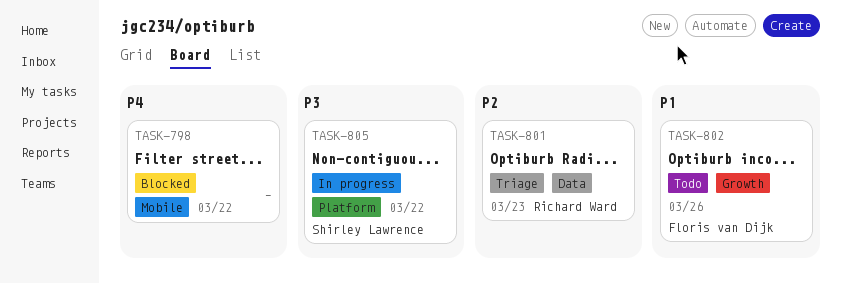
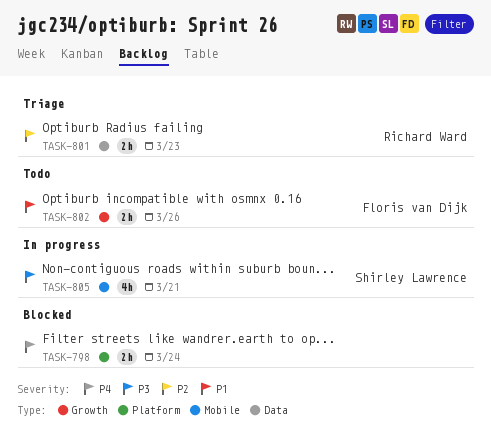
TASK-798, label: Mobile -> Platform
TASK-798, due: Mar 22 -> Mar 24
TASK-805, label: Platform -> Mobile
TASK-805, due: Mar 22 -> Mar 21

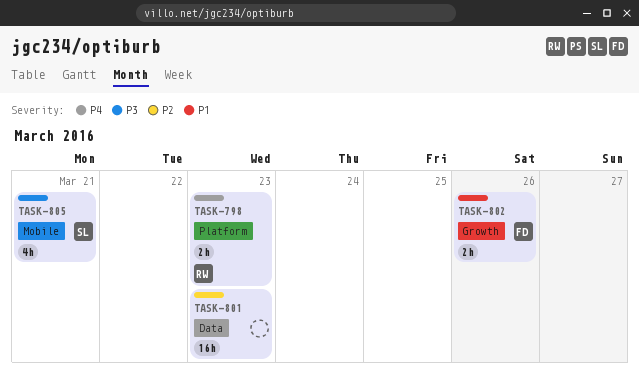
TASK-798, owner: none -> Richard Ward
TASK-798, due: Mar 24 -> Mar 23
TASK-801, owner: Richard Ward -> none
TASK-801, estimate: 2h -> 16h

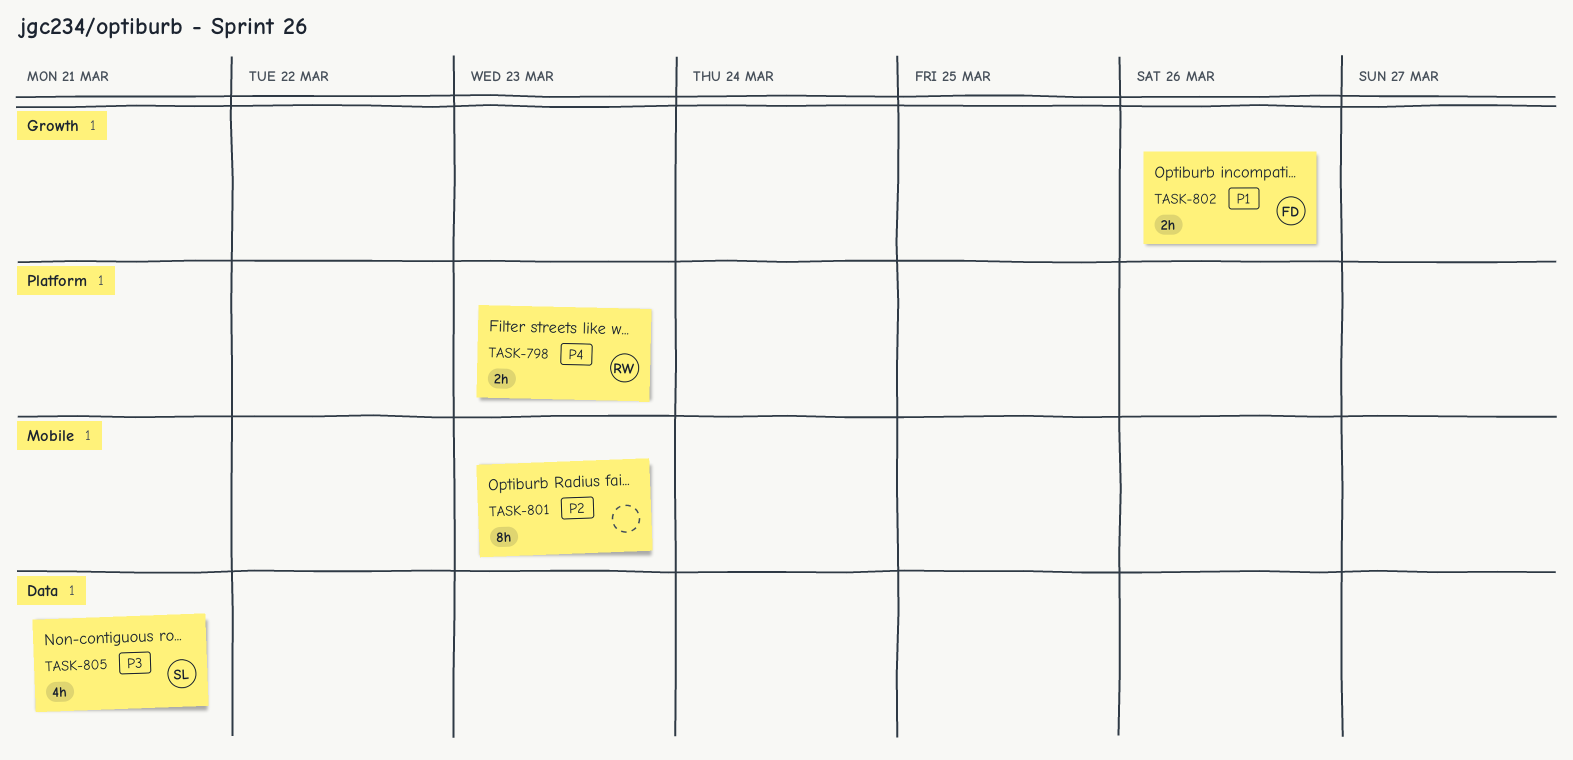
TASK-801, label: Data -> Mobile
TASK-801, estimate: 16h -> 8h
TASK-805, label: Mobile -> Data

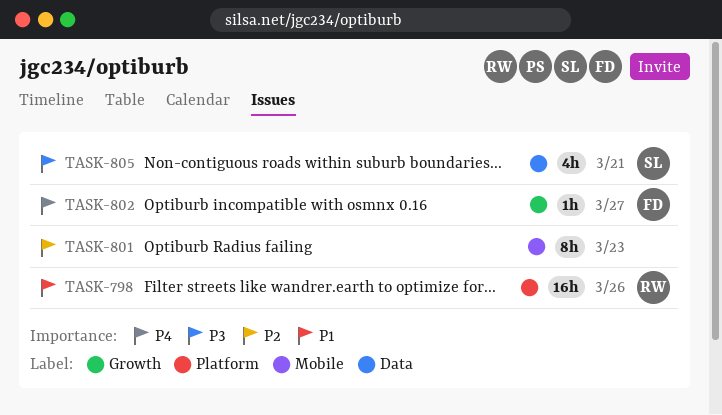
TASK-798, priority: P4 -> P1
TASK-798, estimate: 2h -> 16h
TASK-798, due: Mar 23 -> Mar 26
TASK-802, priority: P1 -> P4
TASK-802, estimate: 2h -> 1h
TASK-802, due: Mar 26 -> Mar 27

